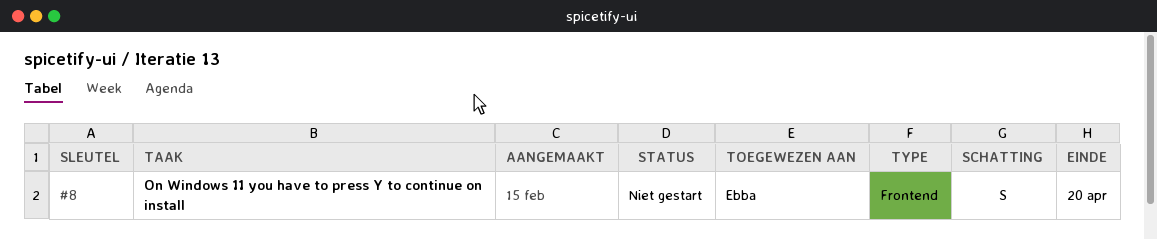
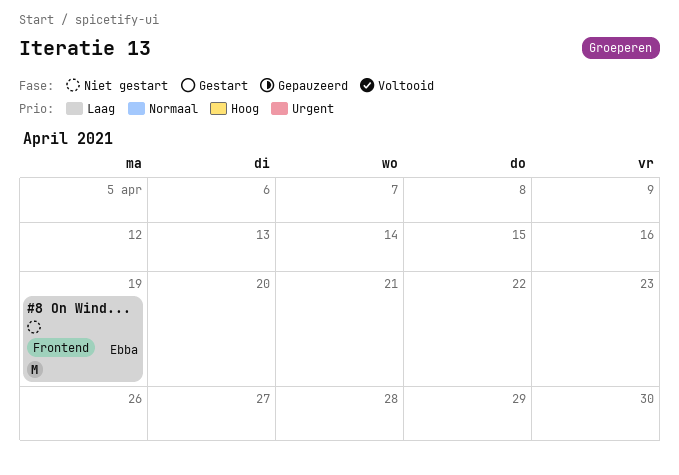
#8, estimate: S -> M
#8, due: Apr 20 -> Apr 19

